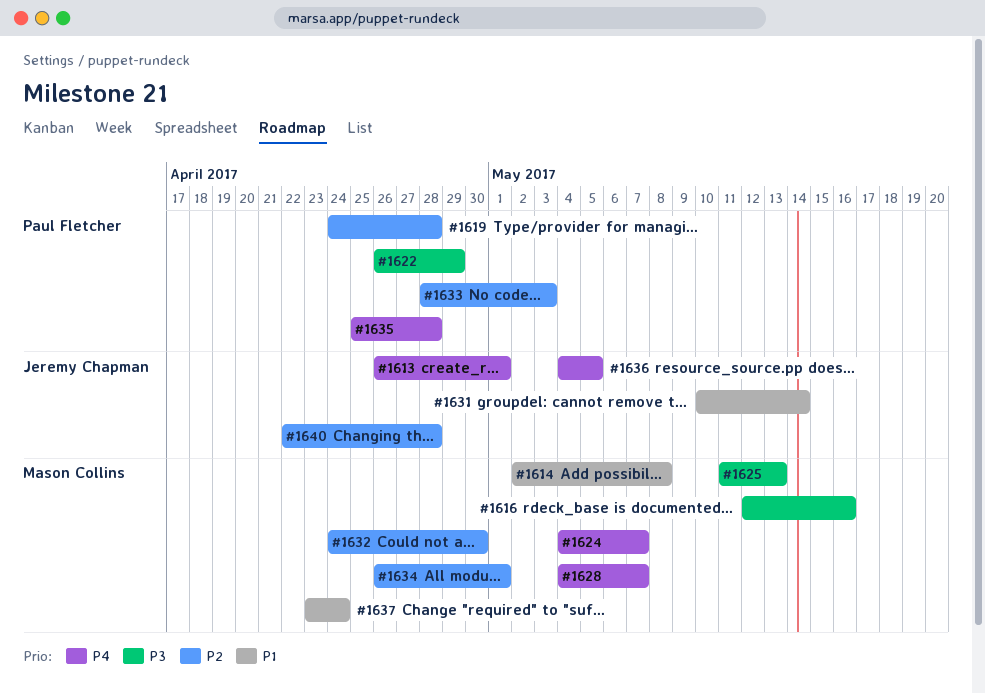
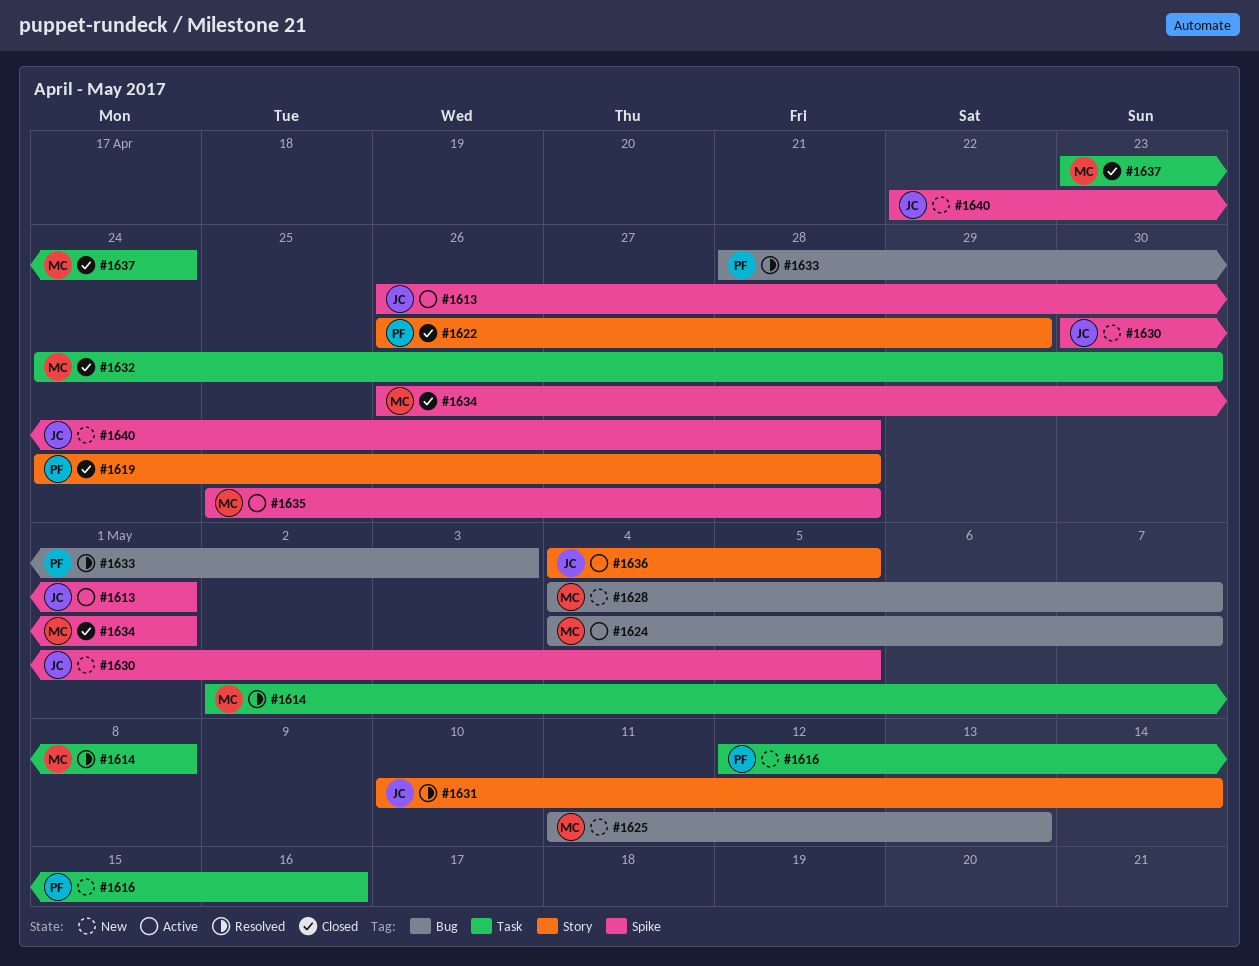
#1616, owner: Mason Collins -> Paul Fletcher
#1630: none -> present
#1635, owner: Paul Fletcher -> Mason Collins

